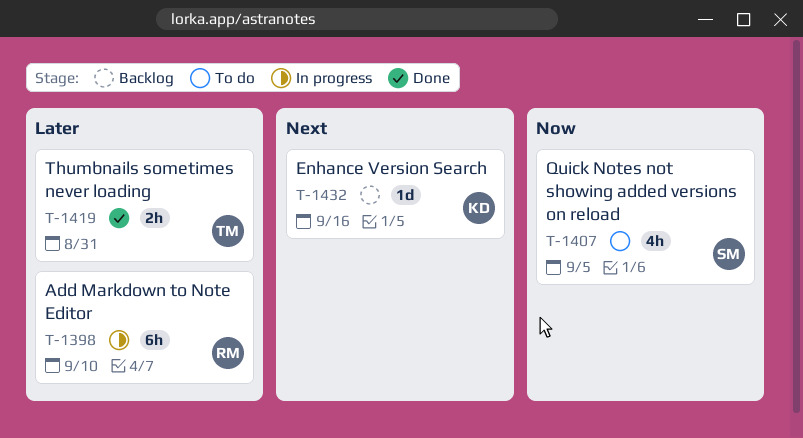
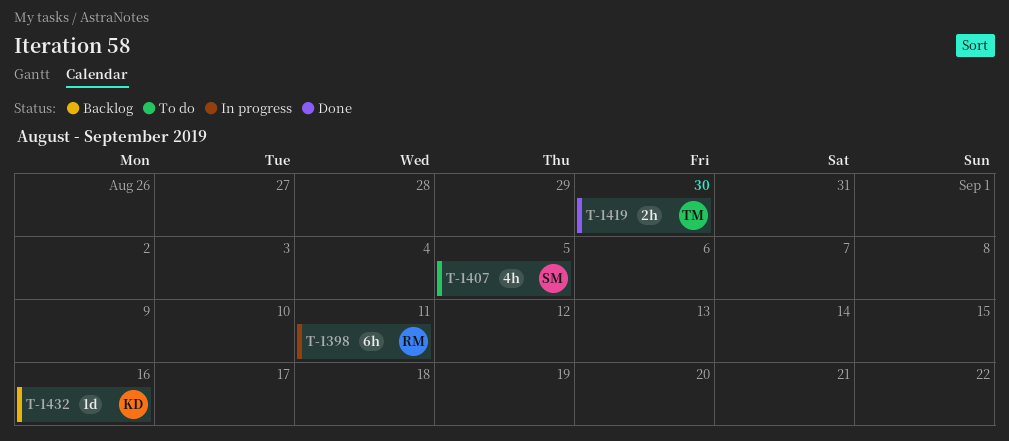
T-1398, due: Sep 10 -> Sep 11
T-1419, due: Aug 31 -> Aug 30

